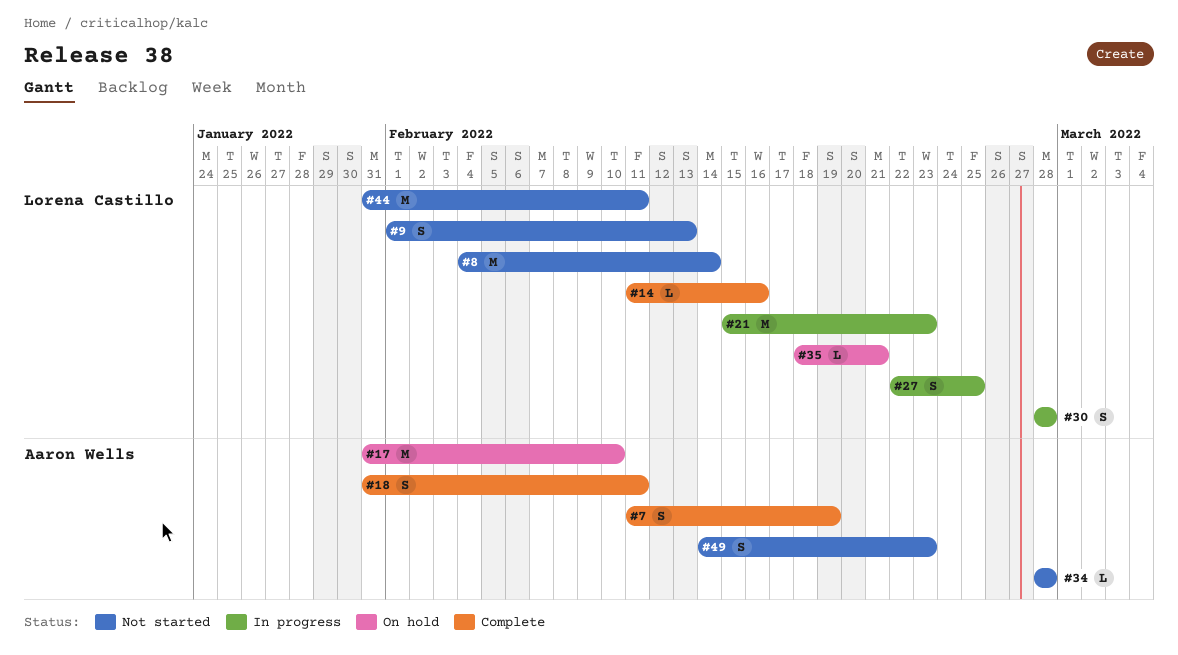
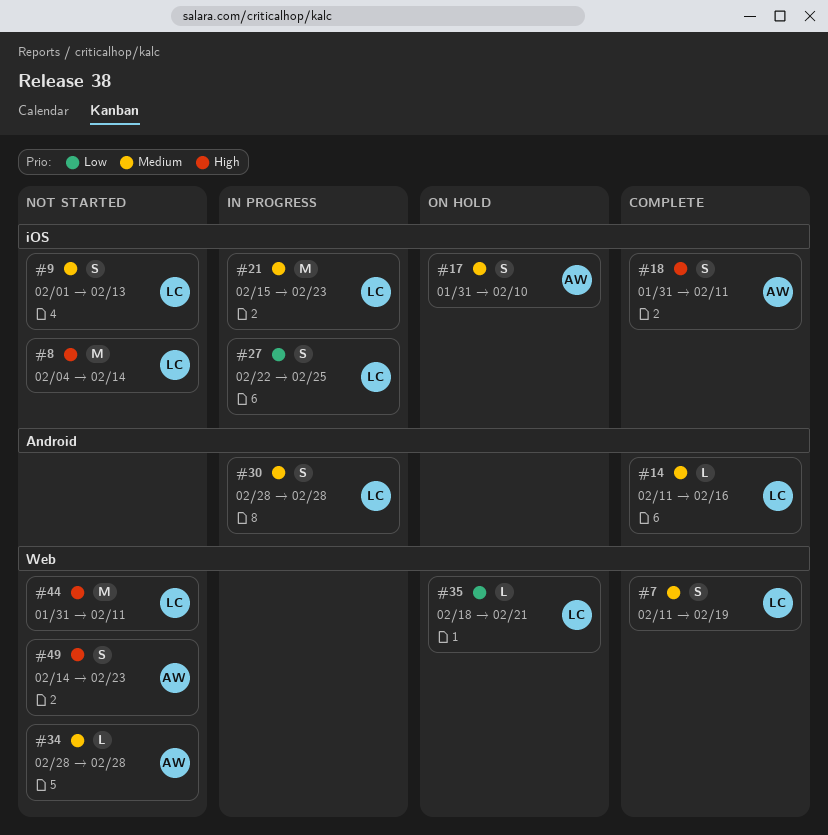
#7, owner: Aaron Wells -> Lorena Castillo
#17, estimate: M -> S

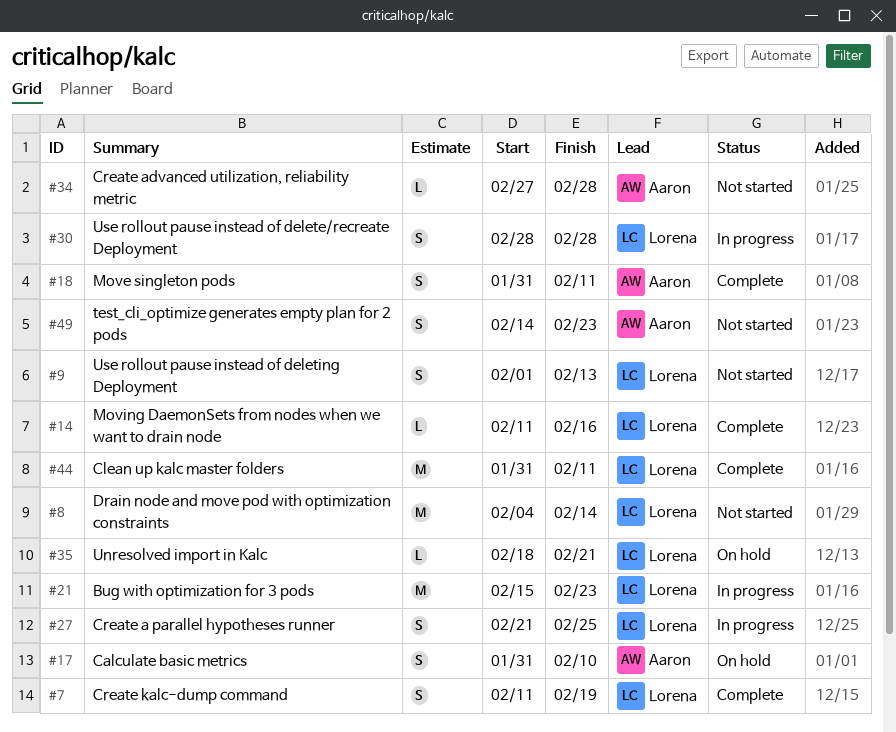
#27, start: Feb 22 -> Feb 21
#34, start: Feb 28 -> Feb 27
#44, status: Not started -> Complete

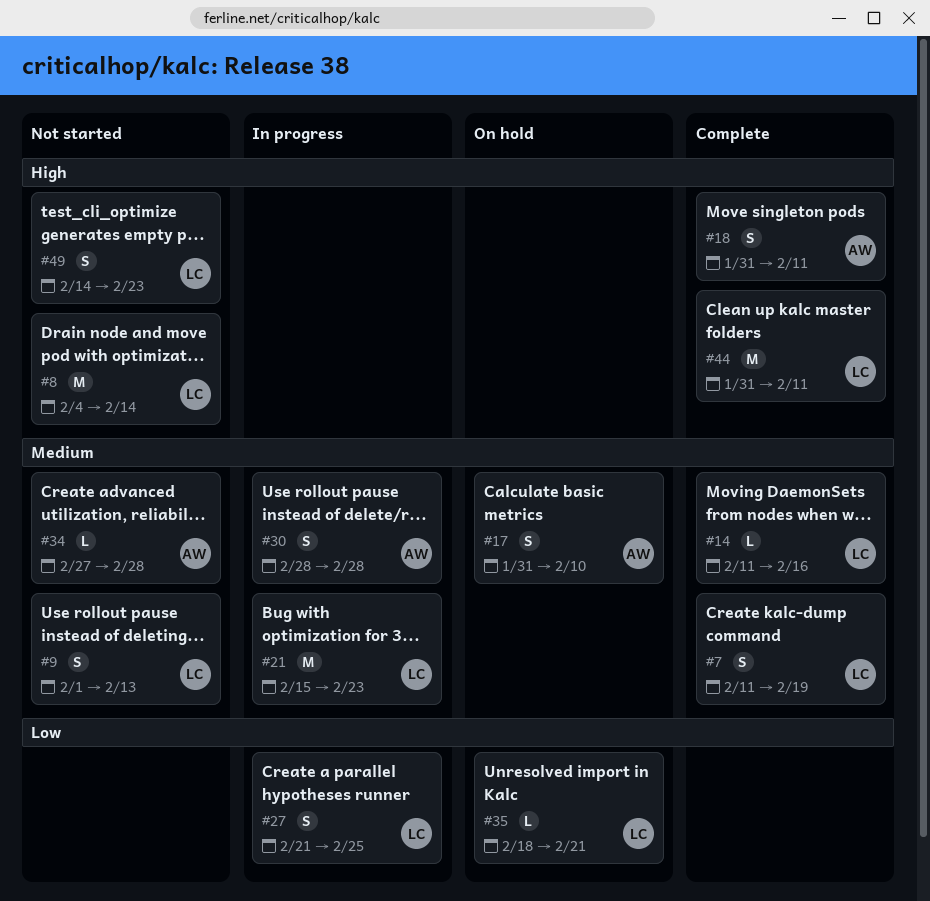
#30, owner: Lorena -> Aaron
#49, owner: Aaron -> Lorena

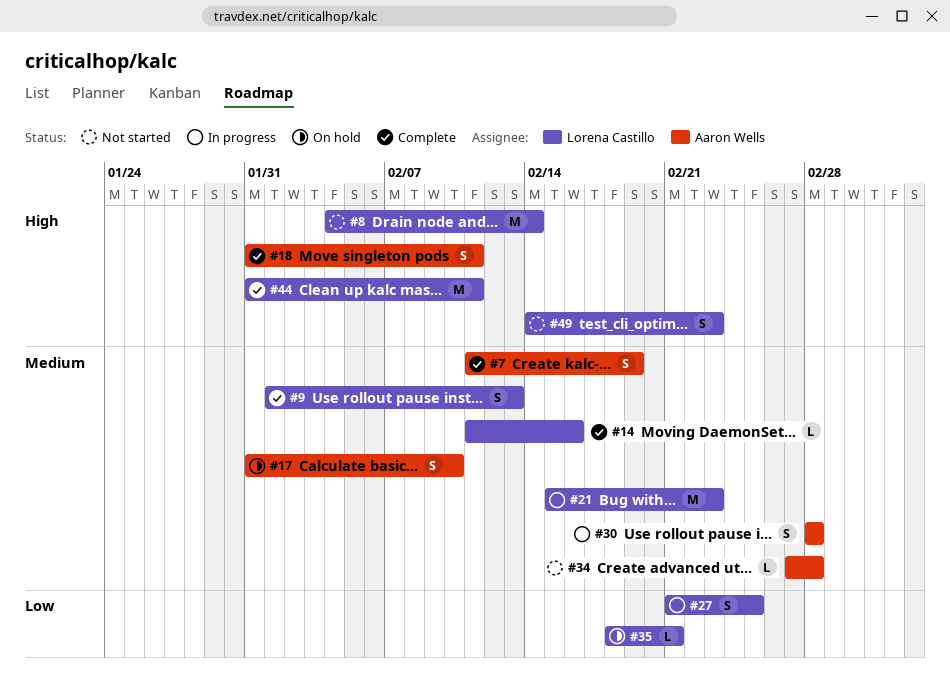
#7, owner: Lorena Castillo -> Aaron Wells
#9, status: Not started -> Complete

